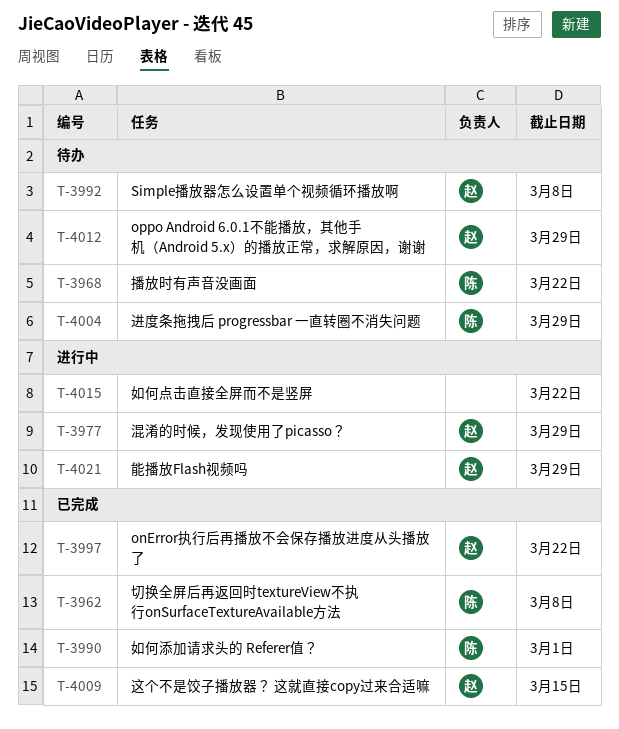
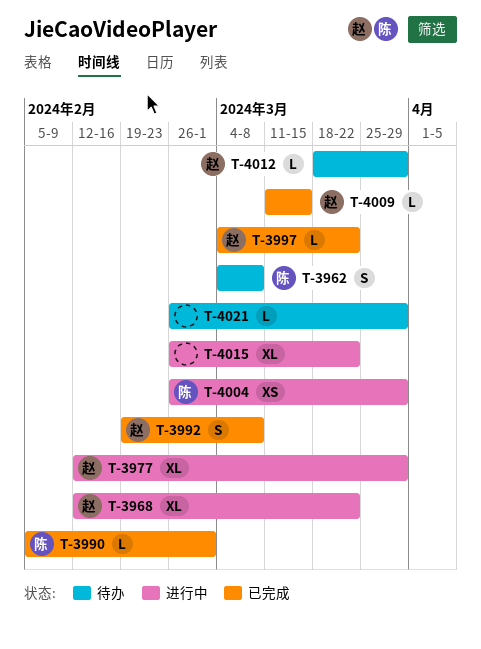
T-3962, status: 已完成 -> 待办
T-3968, status: 待办 -> 进行中
T-3968, owner: 陈 -> 赵
T-3992, status: 待办 -> 已完成
T-4004, status: 待办 -> 进行中
T-4021, status: 进行中 -> 待办
T-4021, owner: 赵 -> none

